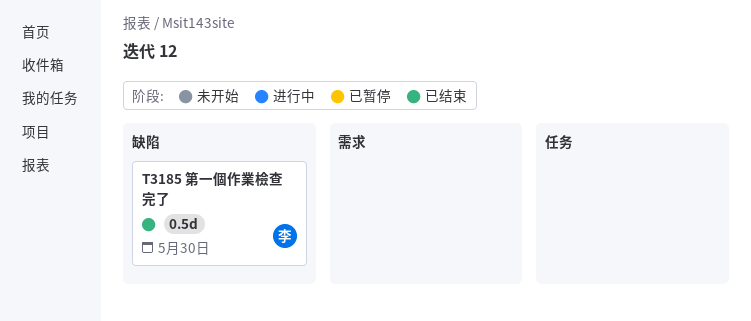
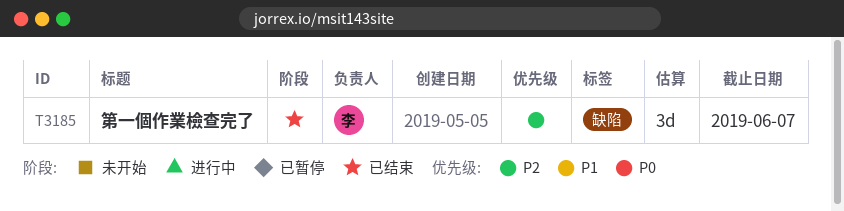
T3185, estimate: 0.5d -> 3d
T3185, due: May 30 -> Jun 7

